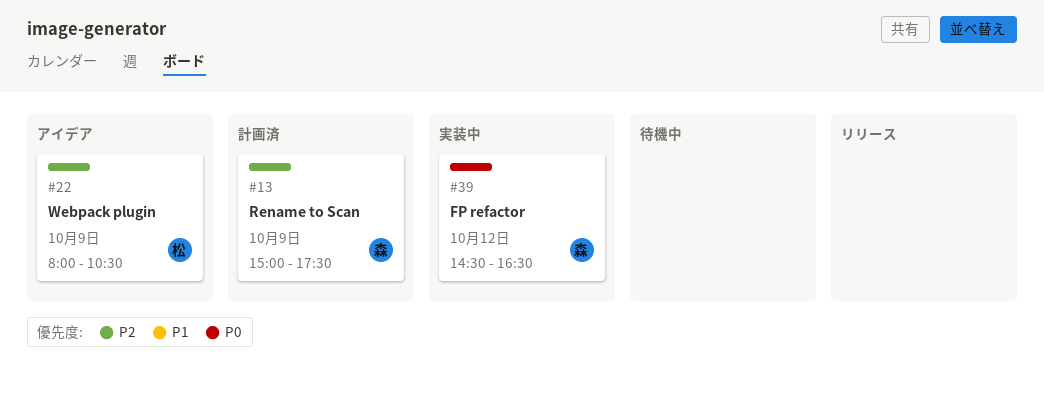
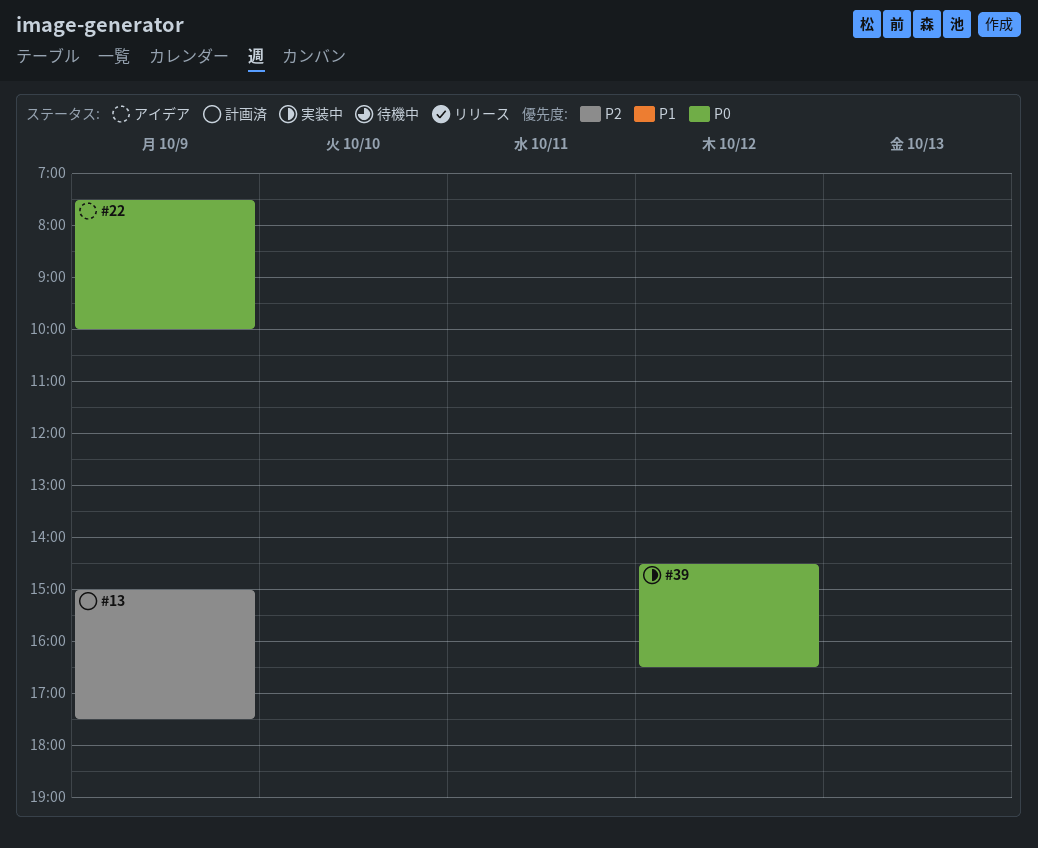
#22, priority: P2 -> P0
#22, begins: 08:00 -> 07:30
#22, ends: 10:30 -> 10:00

